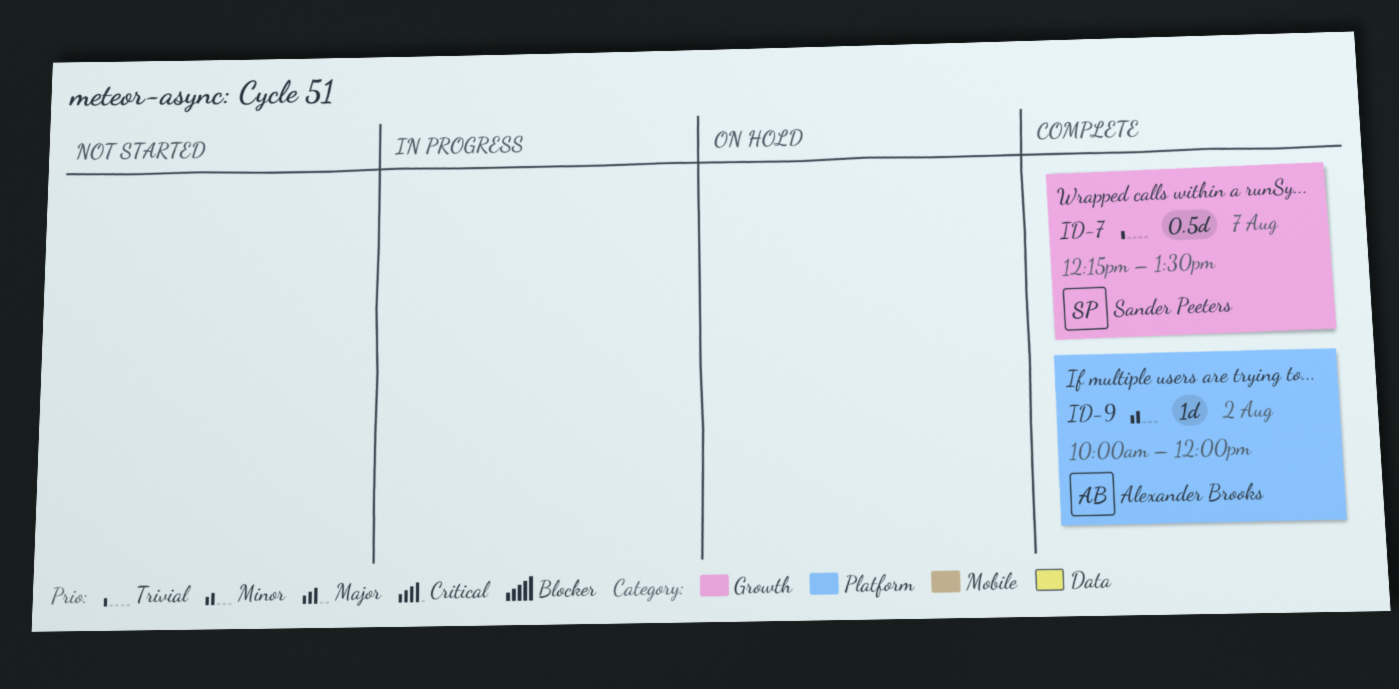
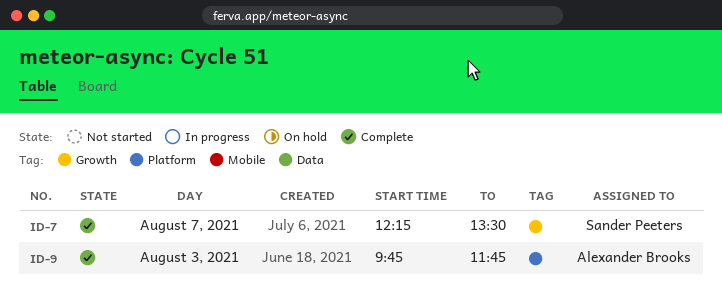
ID-9, day: Aug 2 -> Aug 3
ID-9, begins: 10:00 -> 09:45
ID-9, ends: 12:00 -> 11:45

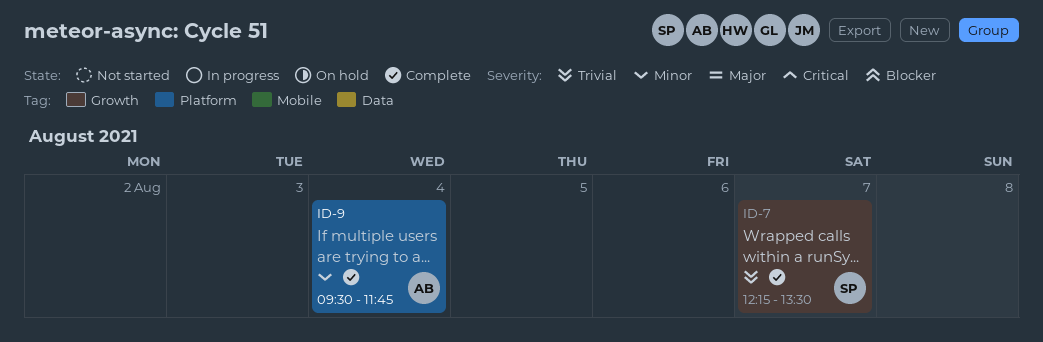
ID-9, day: Aug 3 -> Aug 4
ID-9, begins: 09:45 -> 09:30

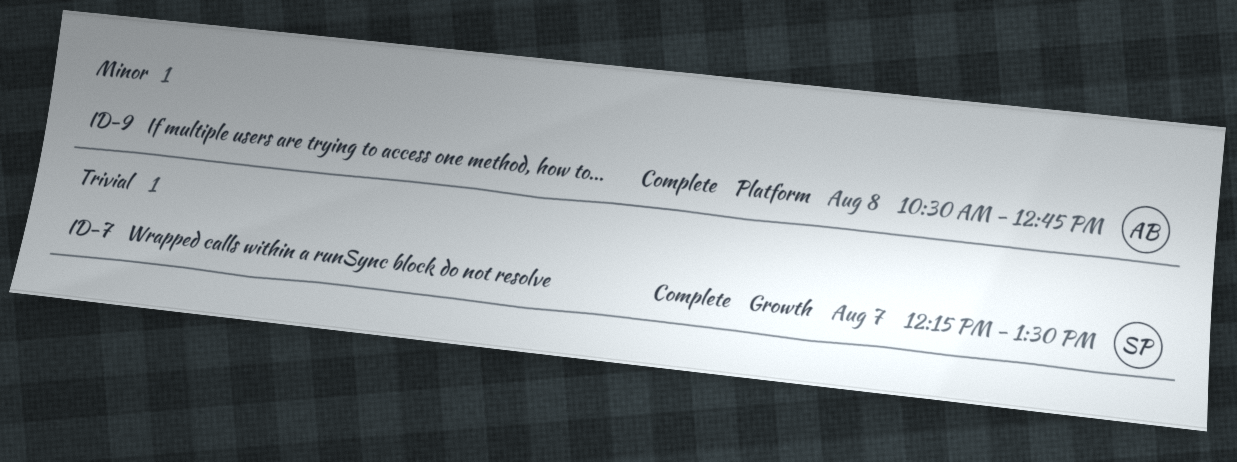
ID-9, day: Aug 4 -> Aug 8
ID-9, begins: 09:30 -> 10:30
ID-9, ends: 11:45 -> 12:45

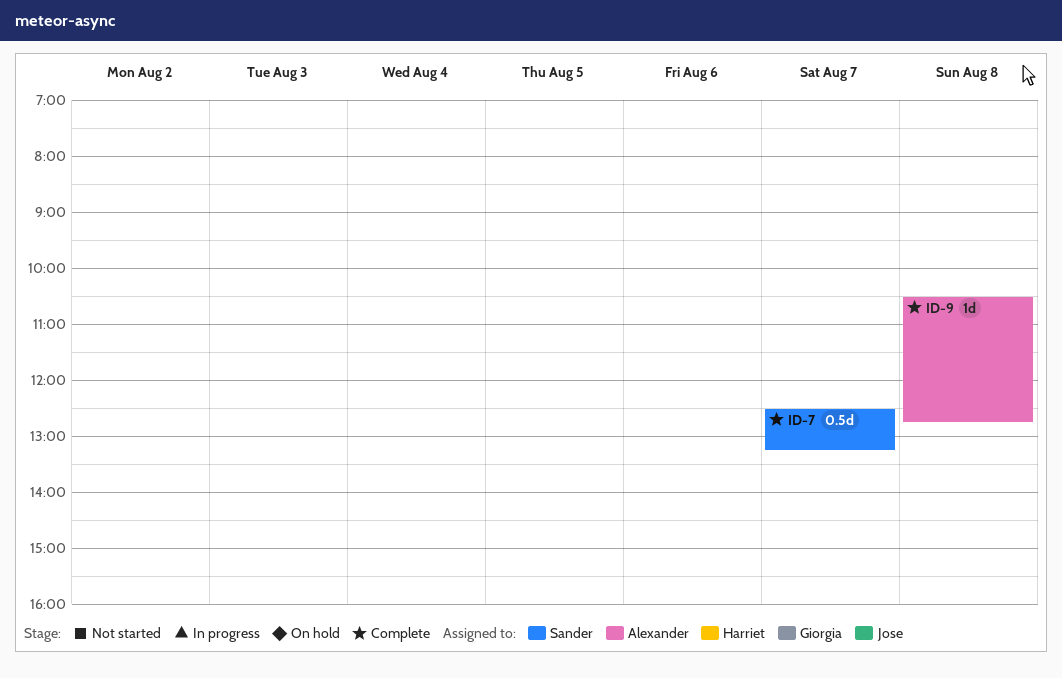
ID-7, begins: 12:15 -> 12:30
ID-7, ends: 13:30 -> 13:15

